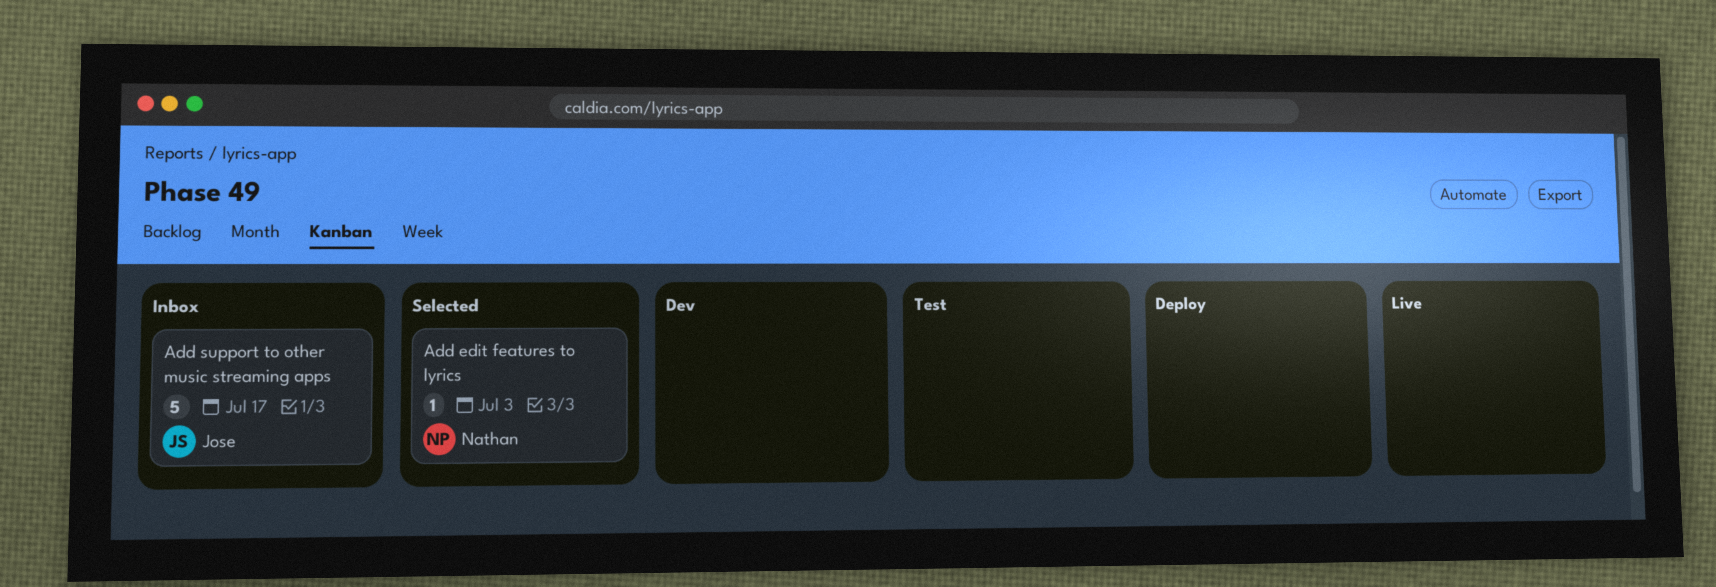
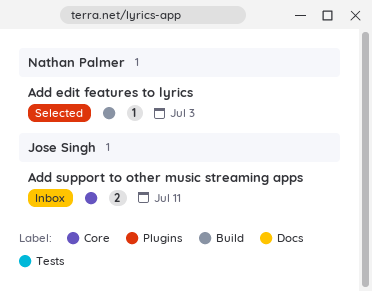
Add support to other music streaming apps, estimate: 5 -> 2
Add support to other music streaming apps, due: Jul 17 -> Jul 11

